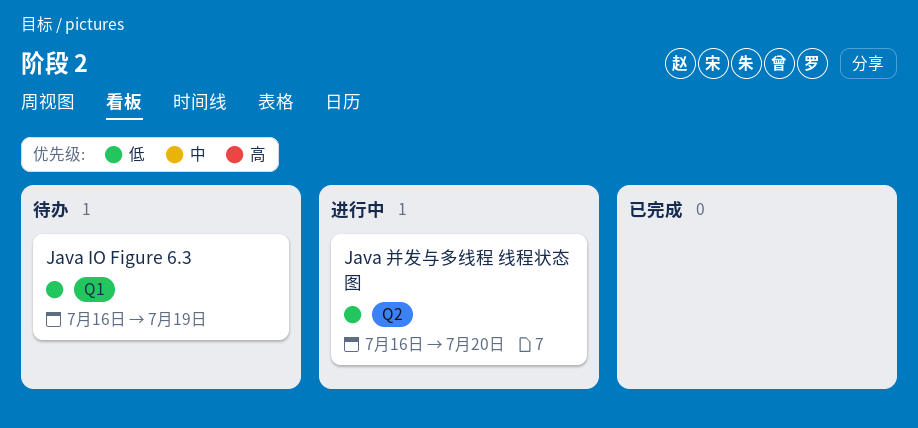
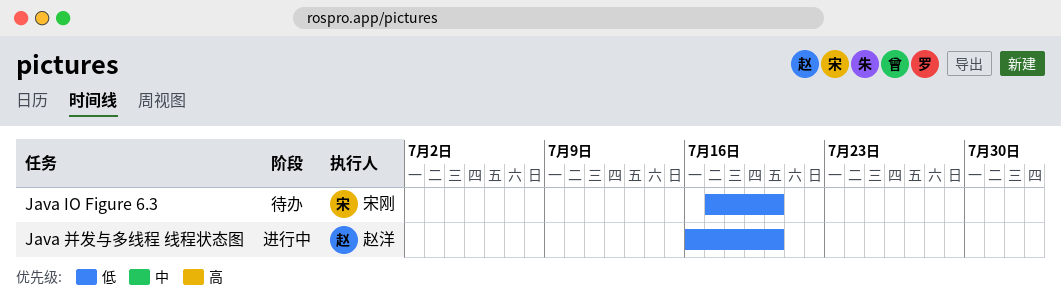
Java IO Figure 6.3, start: Jul 16 -> Jul 17
Java IO Figure 6.3, due: Jul 19 -> Jul 20

